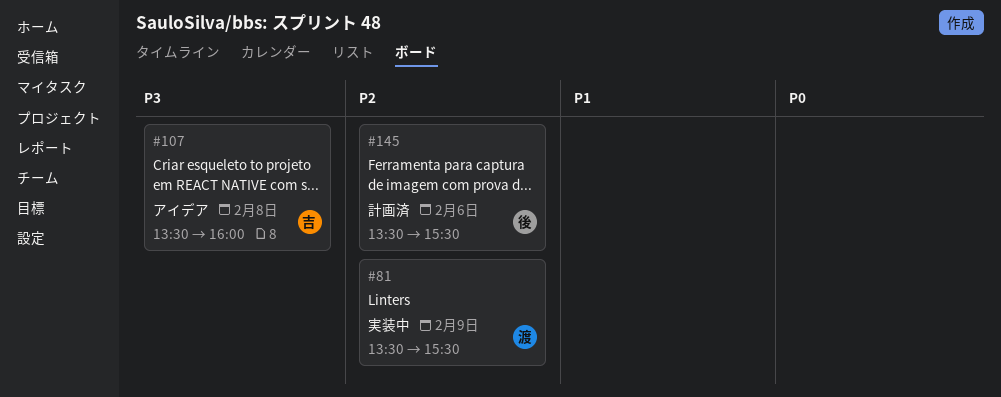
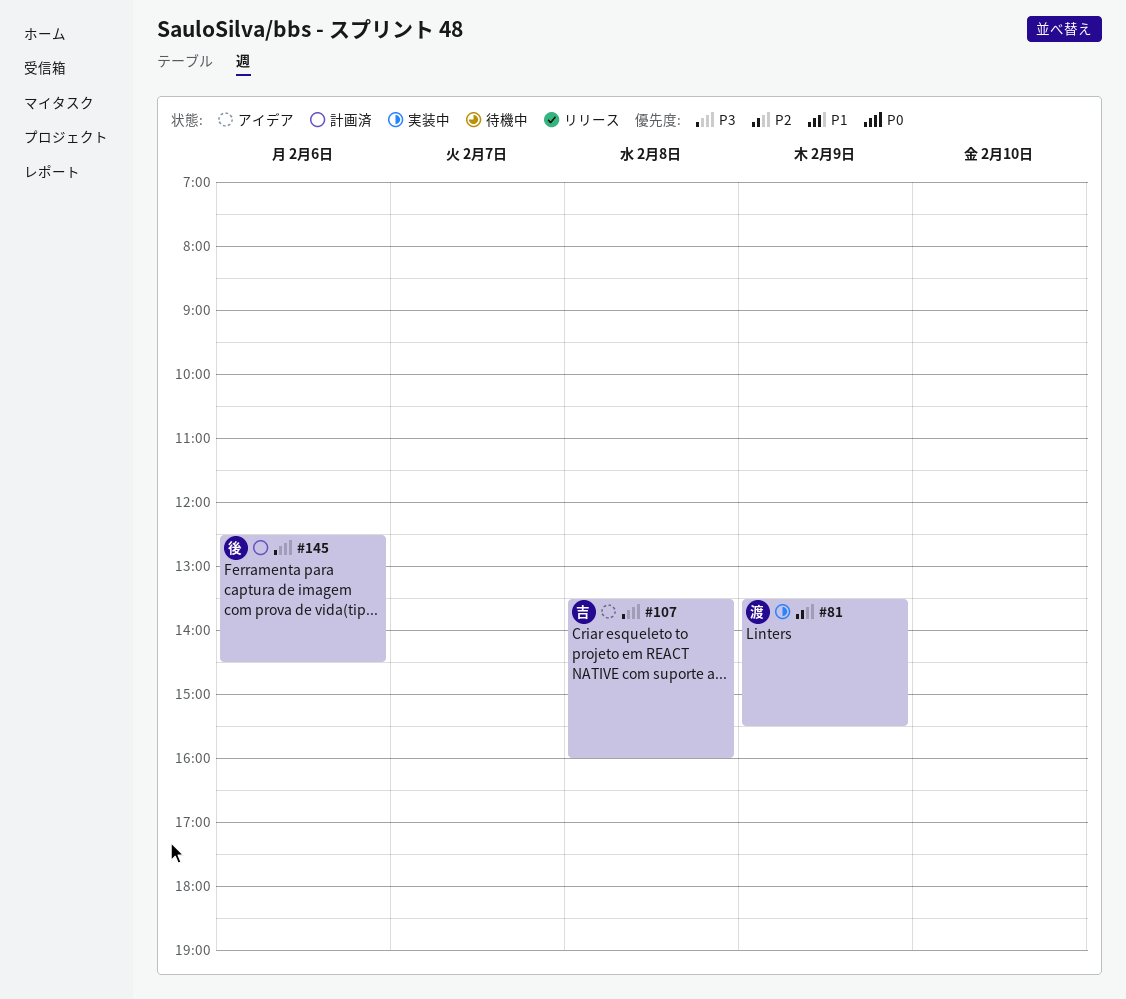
#145, priority: P2 -> P3
#145, begins: 13:30 -> 12:30
#145, ends: 15:30 -> 14:30

